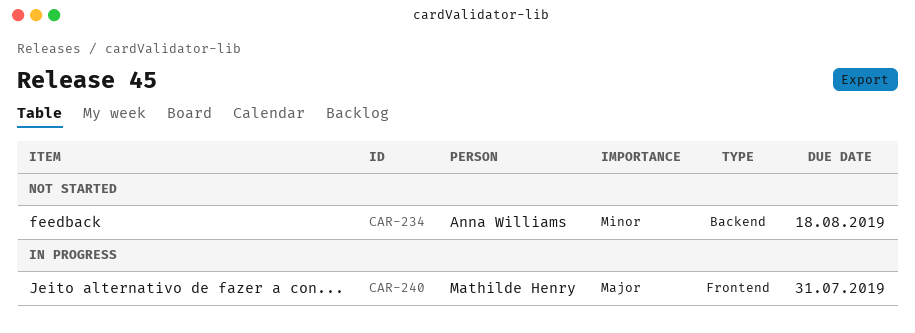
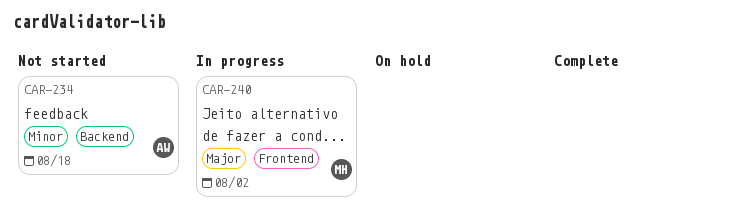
CAR-240, due: Jul 31 -> Aug 2

